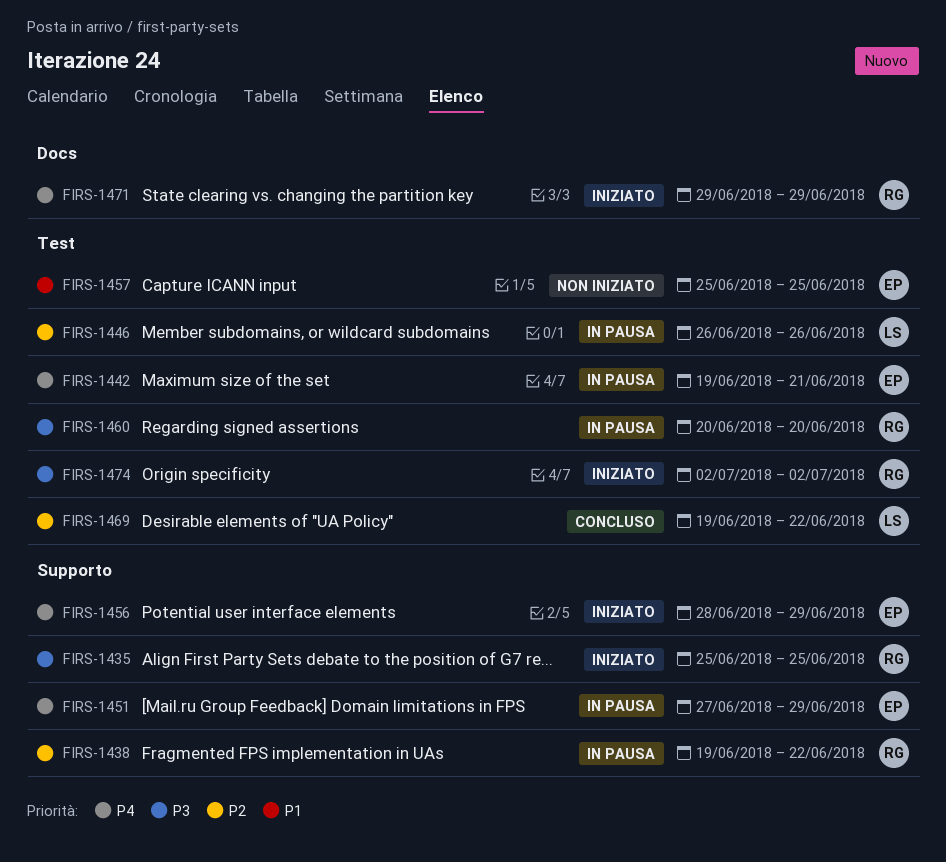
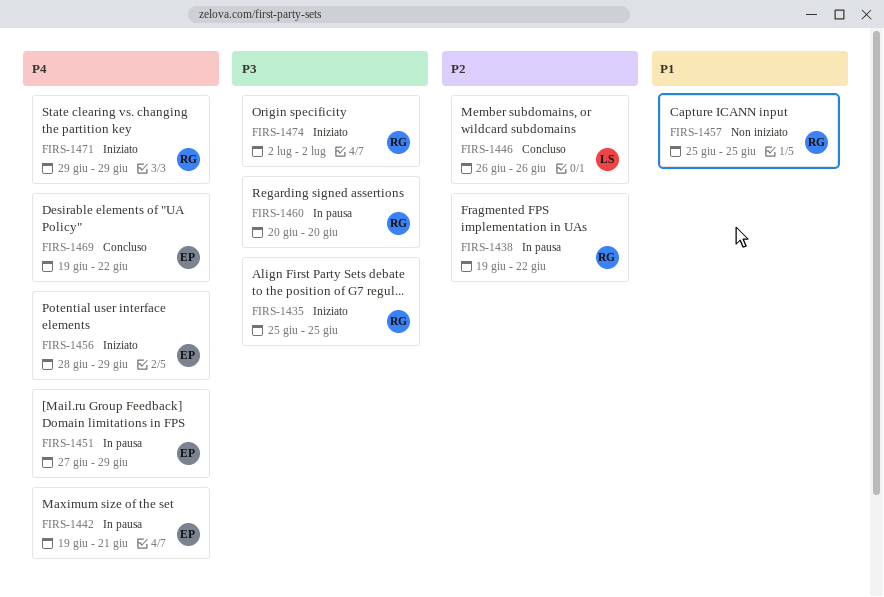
FIRS-1446, status: In pausa -> Concluso
FIRS-1457, owner: EP -> RG
FIRS-1469, owner: LS -> EP
FIRS-1469, priority: P2 -> P4

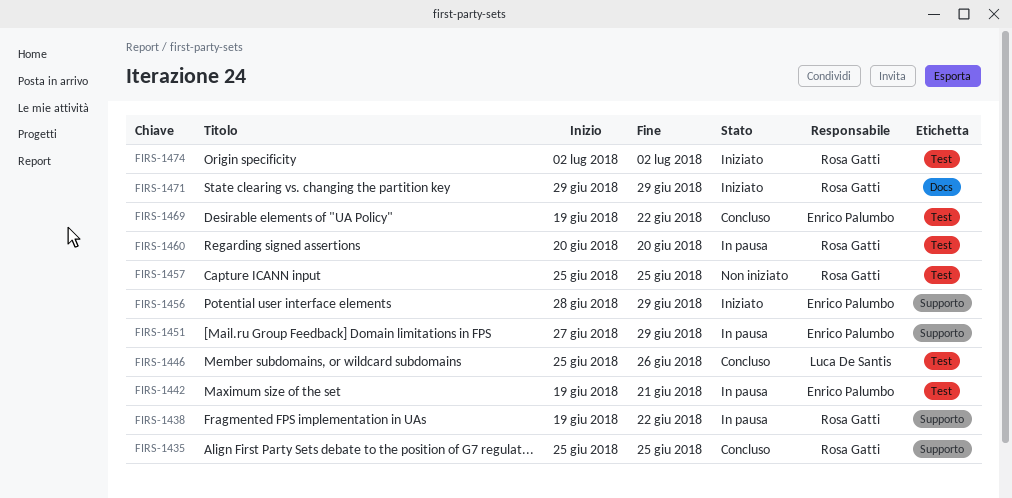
FIRS-1435, status: Iniziato -> Concluso
FIRS-1446, start: Jun 26 -> Jun 25

